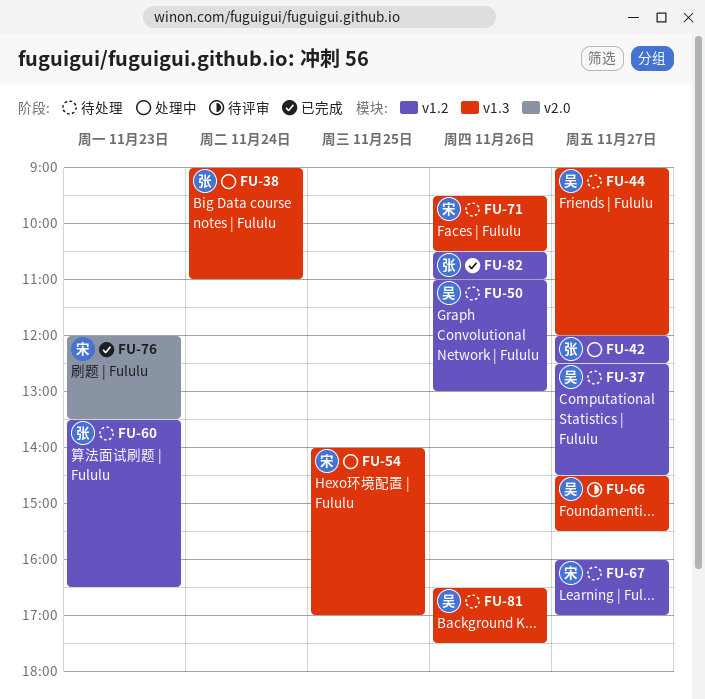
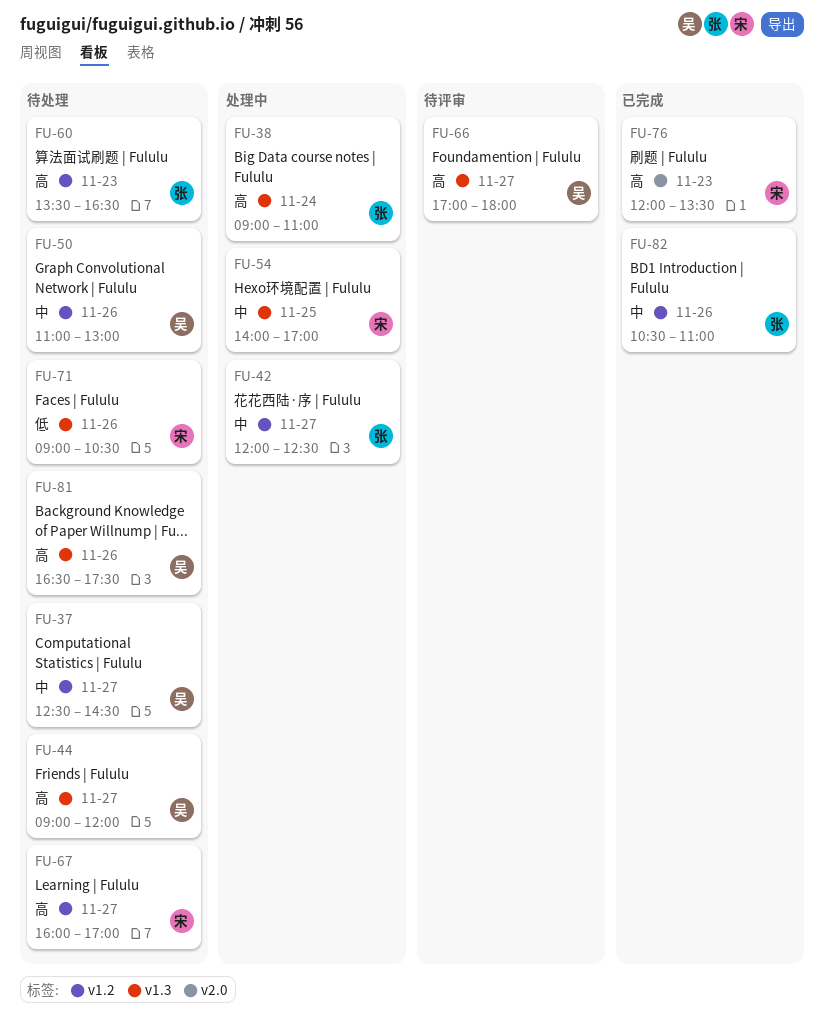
FU-66, begins: 14:30 -> 17:00
FU-66, ends: 15:30 -> 18:00
FU-71, begins: 09:30 -> 09:00

